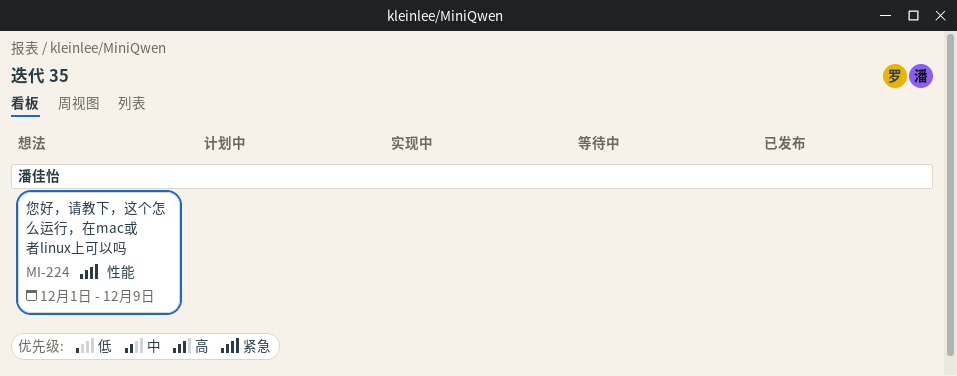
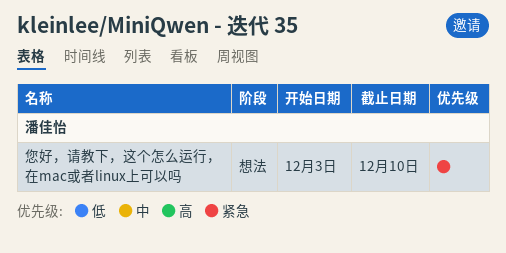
您好，请教下，这个怎么运行，在mac或者linux上可以吗, start: Dec 1 -> Dec 3
您好，请教下，这个怎么运行，在mac或者linux上可以吗, due: Dec 9 -> Dec 10

